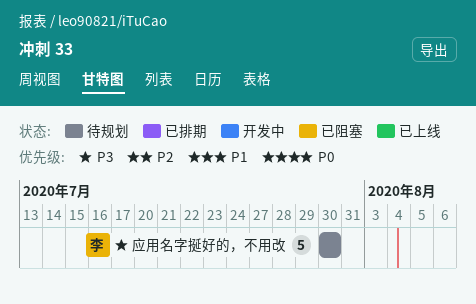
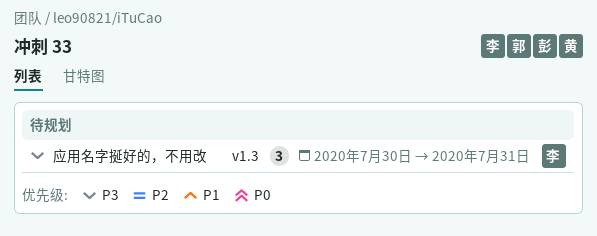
应用名字挻好的，不用改, estimate: 5 -> 3
应用名字挻好的，不用改, due: Jul 30 -> Jul 31

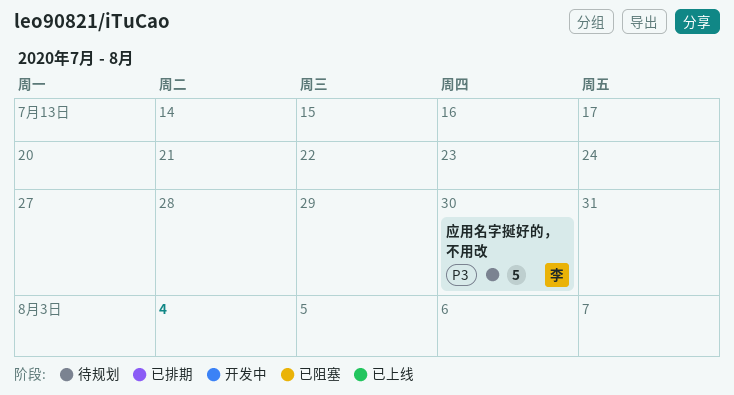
应用名字挻好的，不用改, estimate: 3 -> 5
应用名字挻好的，不用改, due: Jul 31 -> Jul 30

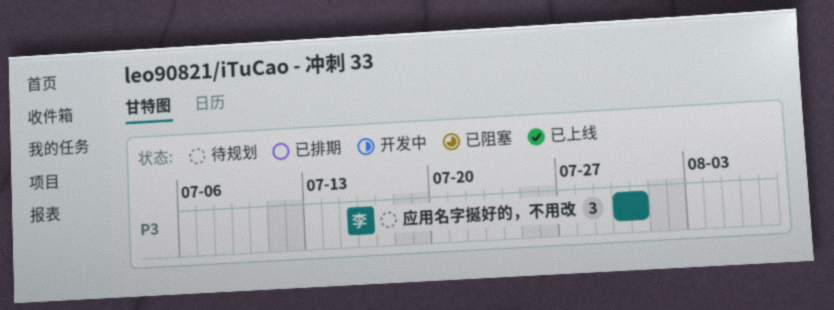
应用名字挻好的，不用改, estimate: 5 -> 3
应用名字挻好的，不用改, due: Jul 30 -> Jul 31

